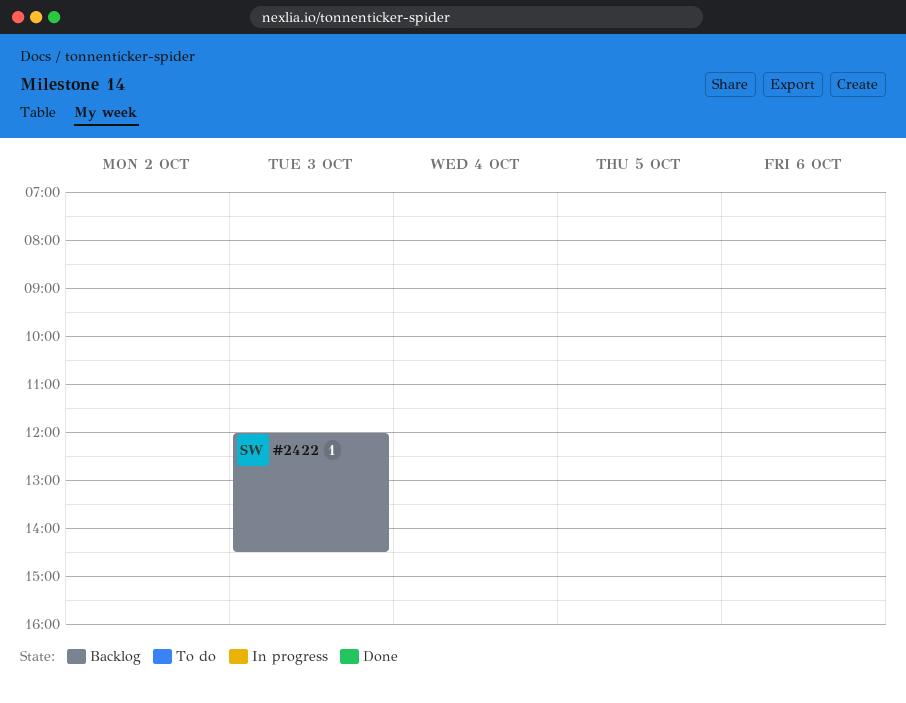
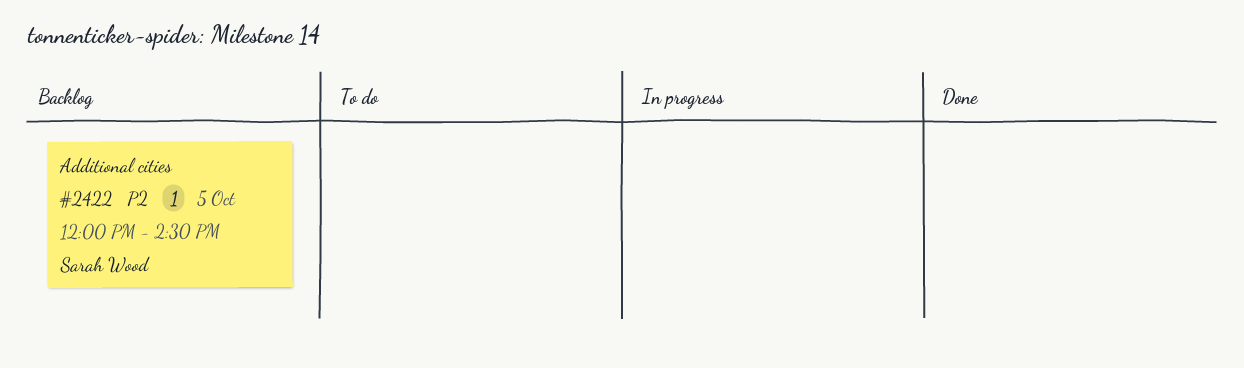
#2422, day: Oct 3 -> Oct 5

